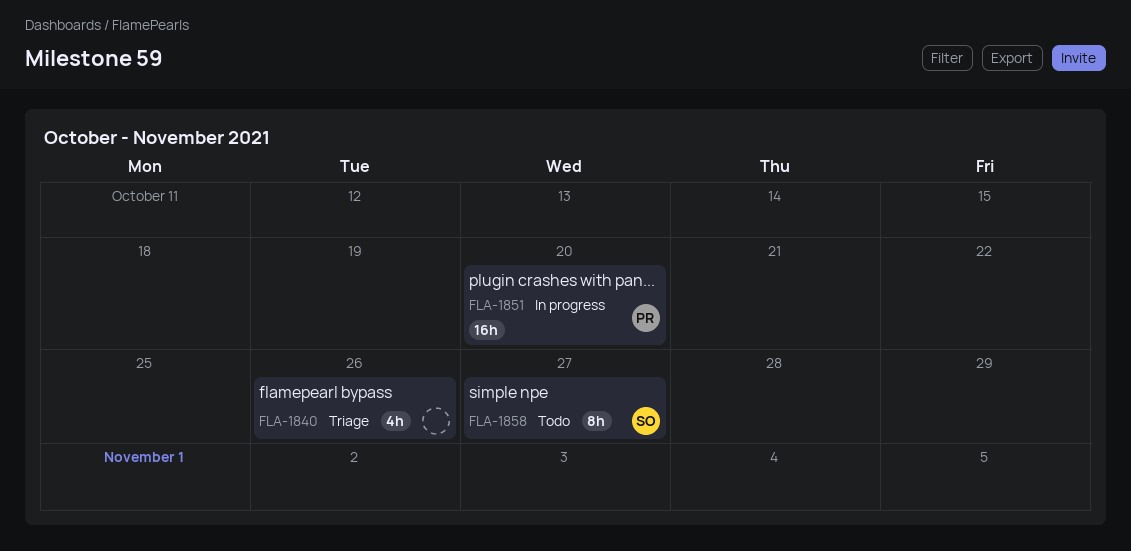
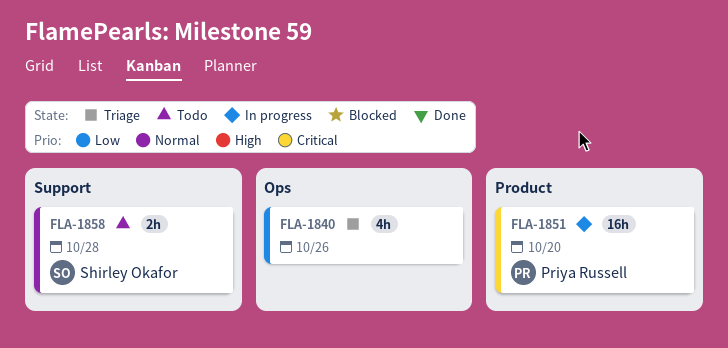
FLA-1858, estimate: 8h -> 2h
FLA-1858, due: Oct 27 -> Oct 28

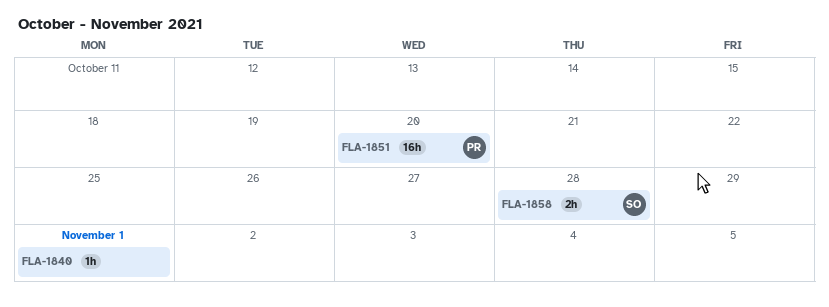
FLA-1840, estimate: 4h -> 1h
FLA-1840, due: Oct 26 -> Nov 1

